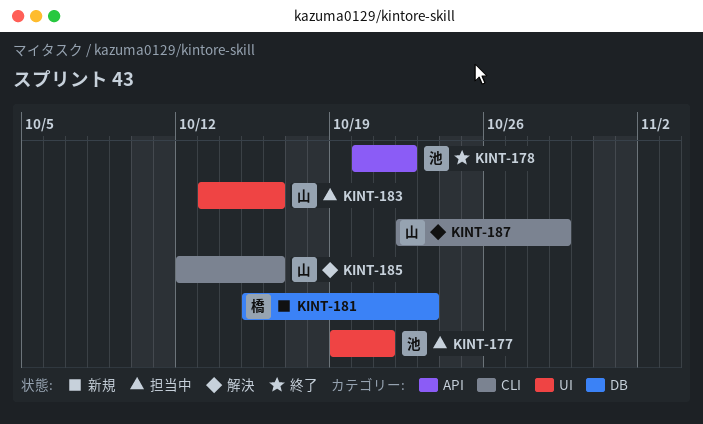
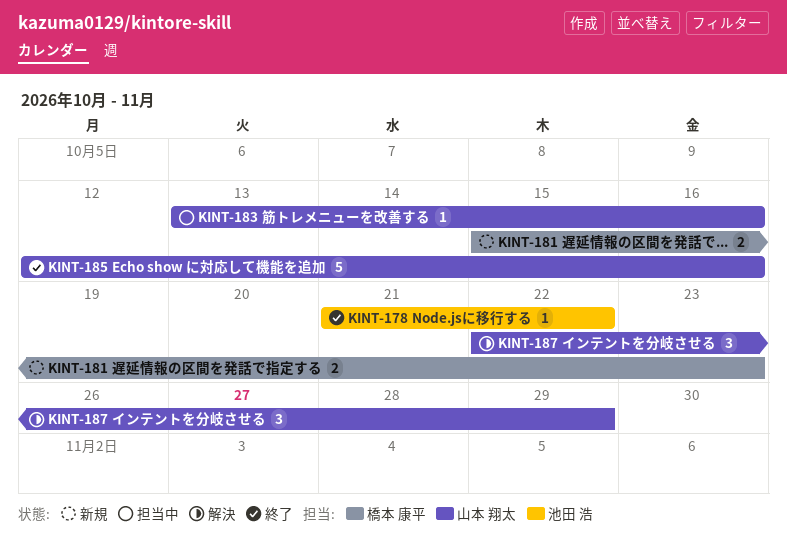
KINT-177: present -> none
KINT-178, start: Oct 20 -> Oct 21
KINT-185, status: 解決 -> 終了

